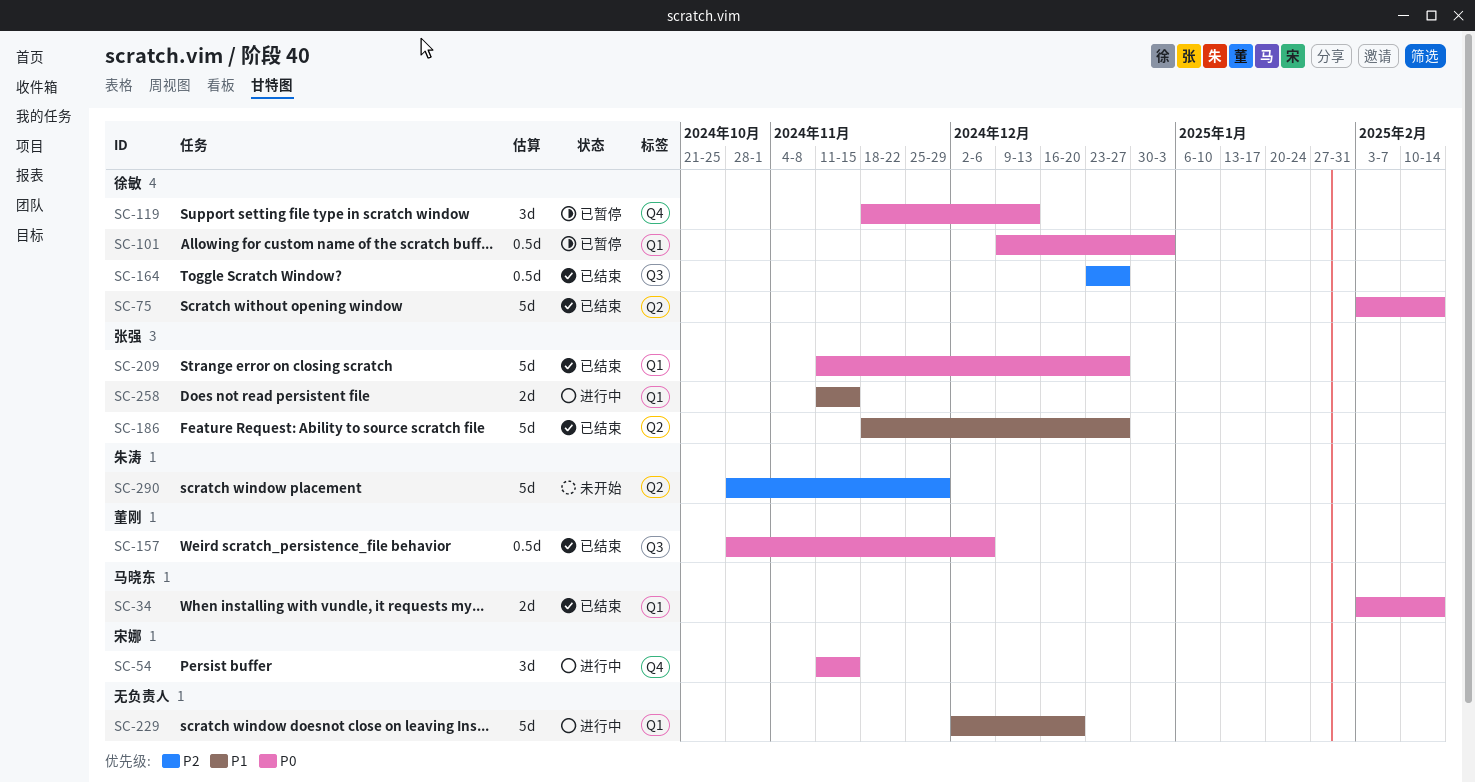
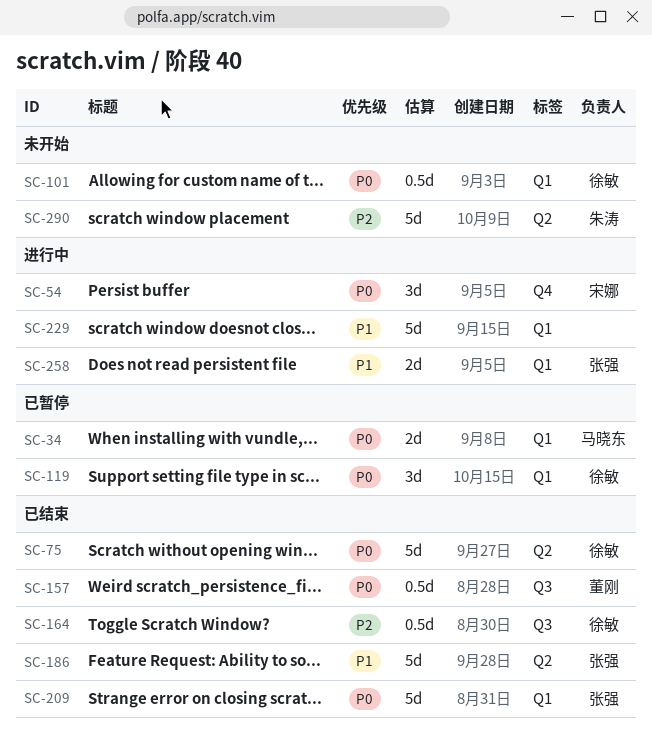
SC-34, status: 已结束 -> 已暂停
SC-101, status: 已暂停 -> 未开始
SC-119, label: Q4 -> Q1

